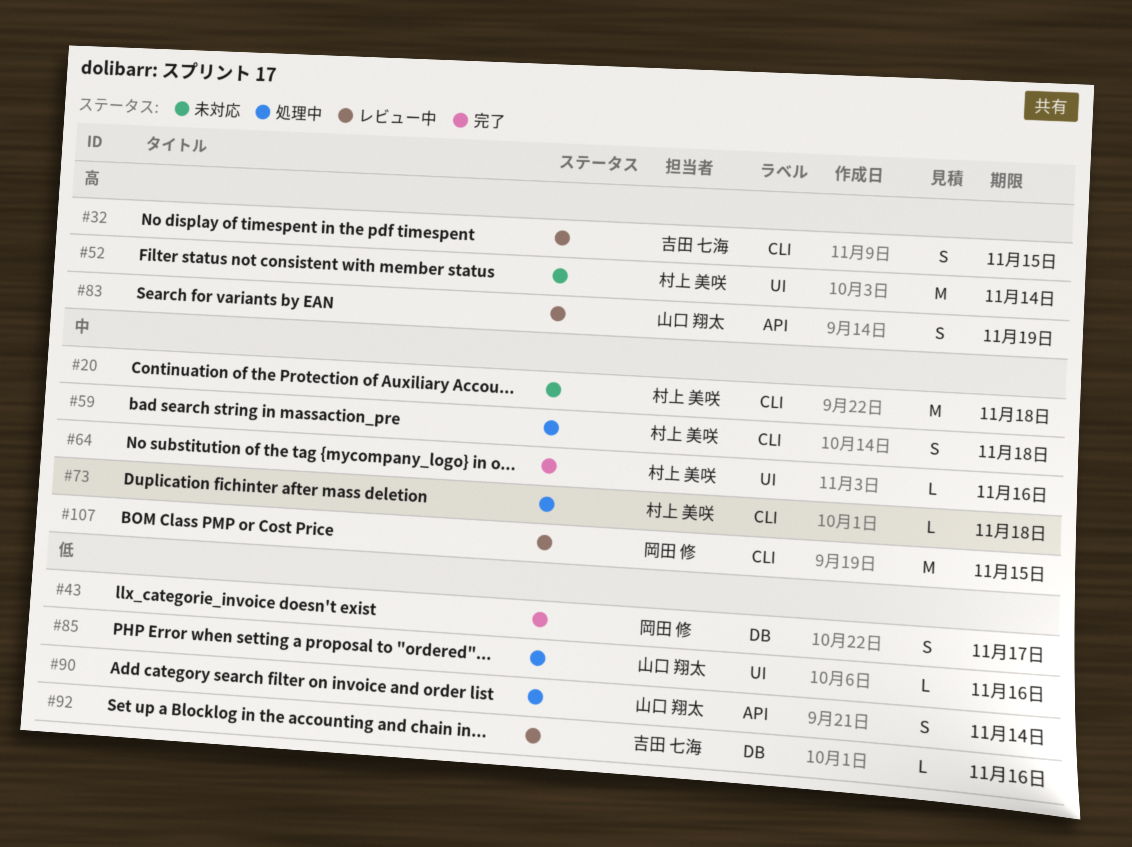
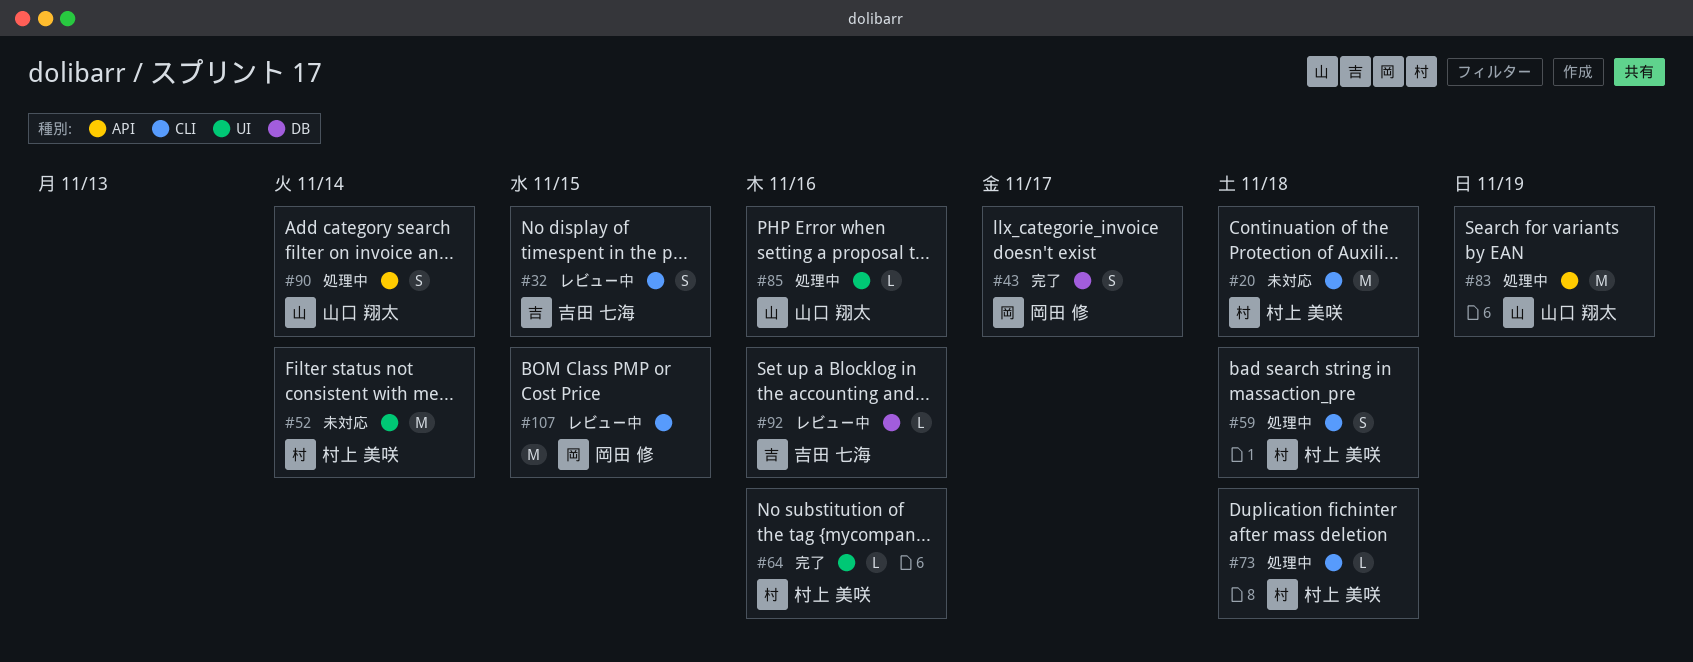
#83, status: レビュー中 -> 処理中
#83, estimate: S -> M

